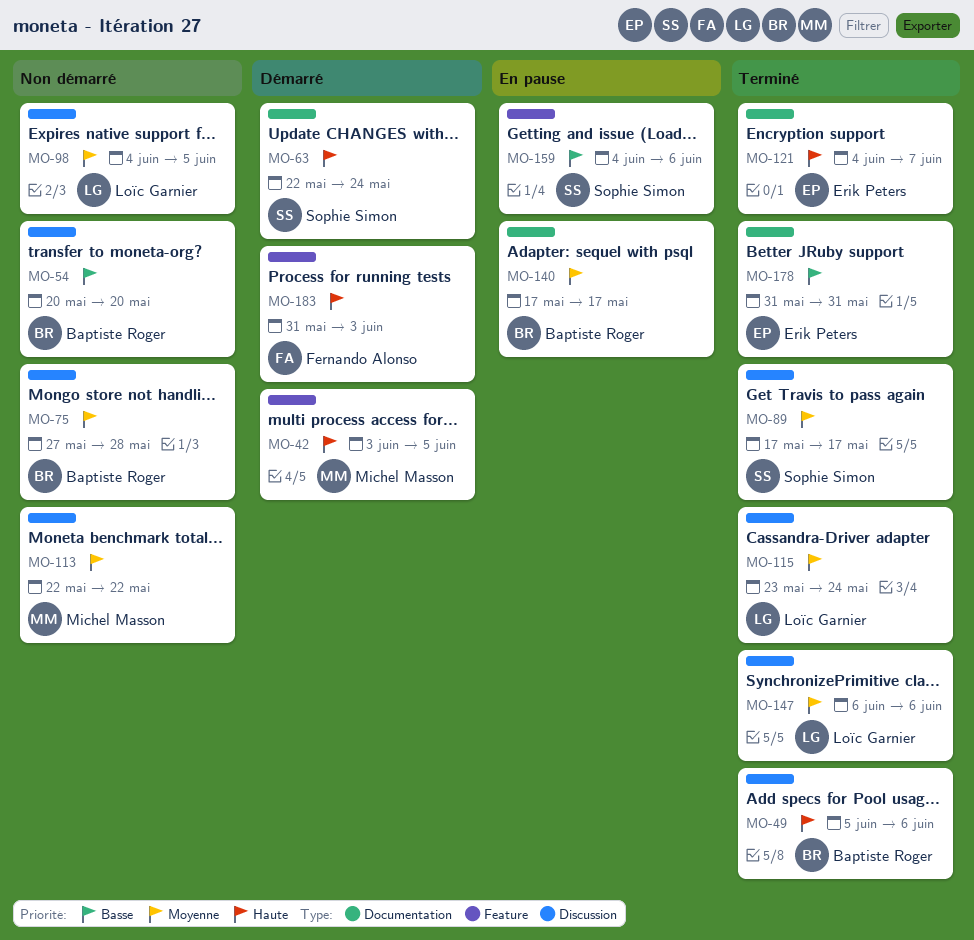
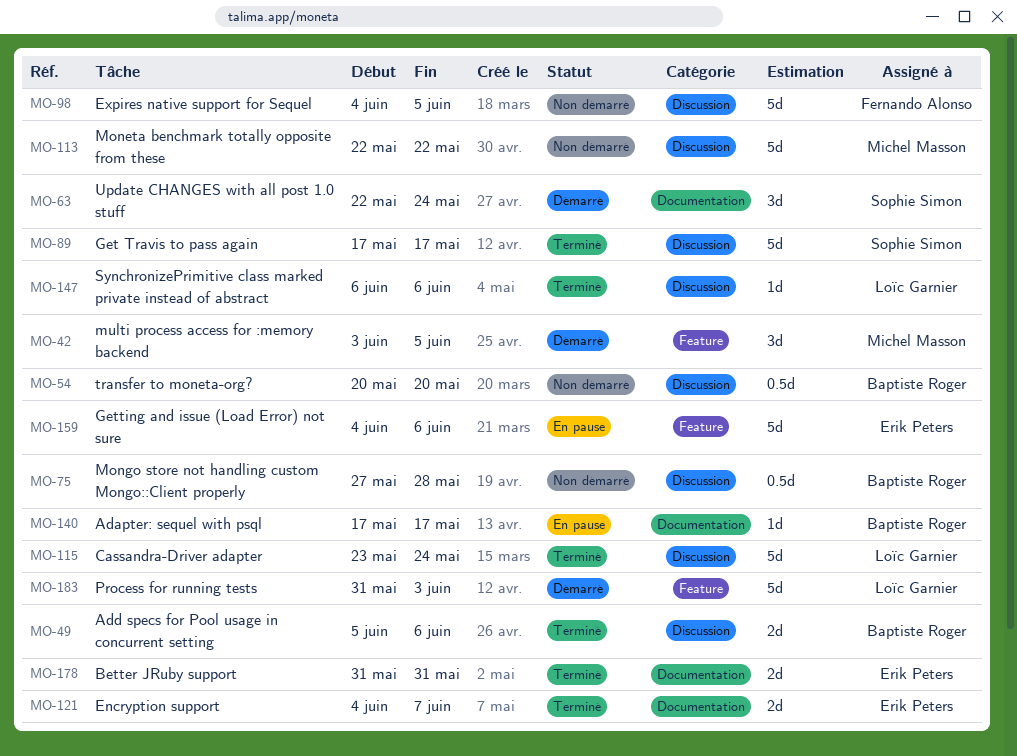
MO-98, owner: Loïc Garnier -> Fernando Alonso
MO-159, owner: Sophie Simon -> Erik Peters
MO-183, owner: Fernando Alonso -> Loïc Garnier

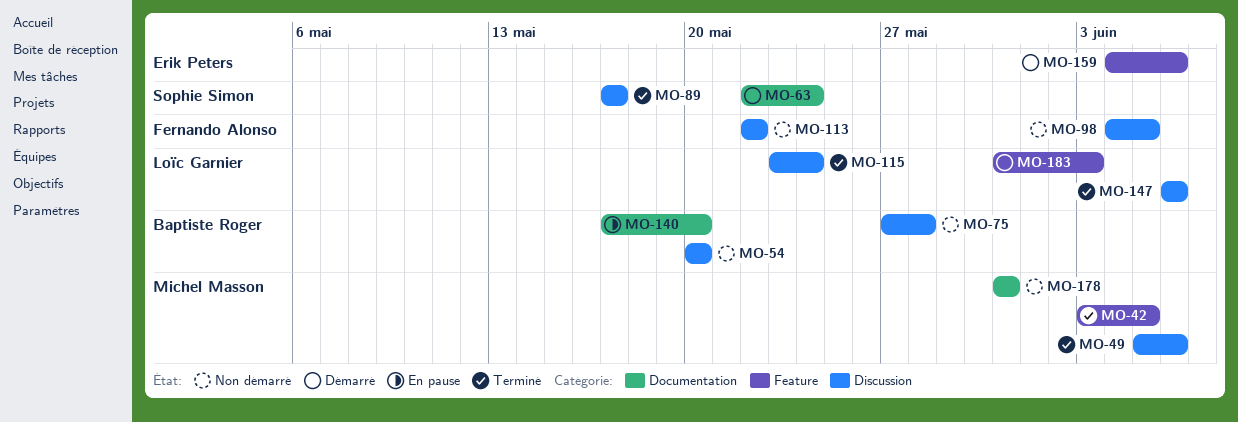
MO-42, status: Démarré -> Terminé
MO-49, owner: Baptiste Roger -> Michel Masson
MO-113, owner: Michel Masson -> Fernando Alonso
MO-121: present -> none
MO-140, due: May 17 -> May 20
MO-159, status: En pause -> Démarré
MO-178, status: Terminé -> Non démarré
MO-178, owner: Erik Peters -> Michel Masson

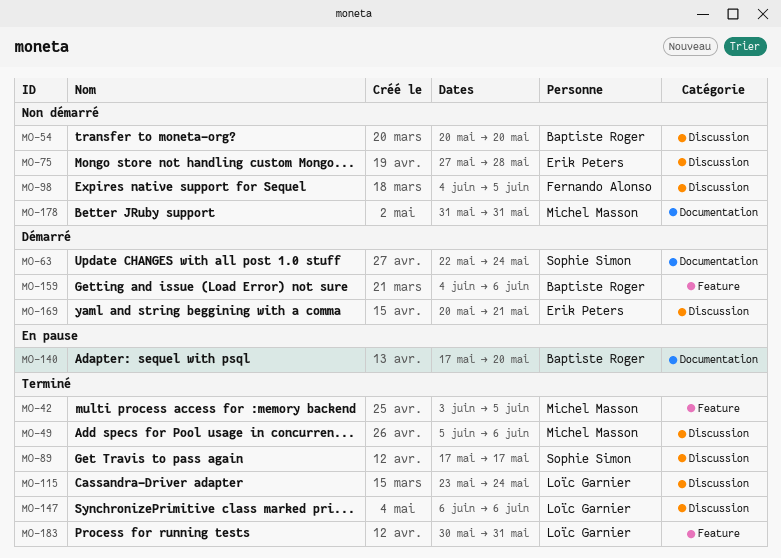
MO-75, owner: Baptiste Roger -> Erik Peters
MO-113: present -> none
MO-159, owner: Erik Peters -> Baptiste Roger
MO-169: none -> present
MO-183, status: Démarré -> Terminé
MO-183, start: May 31 -> May 30
MO-183, due: Jun 3 -> May 31

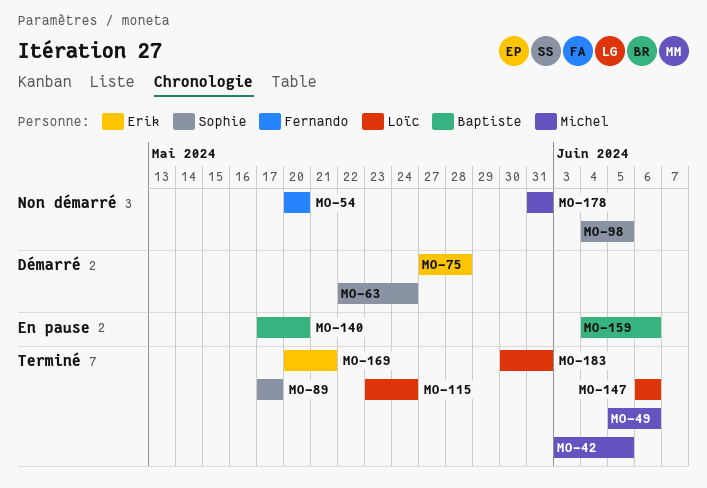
MO-54, owner: Baptiste Roger -> Fernando Alonso
MO-75, status: Non démarré -> Démarré
MO-98, owner: Fernando Alonso -> Sophie Simon
MO-159, status: Démarré -> En pause
MO-169, status: Démarré -> Terminé

